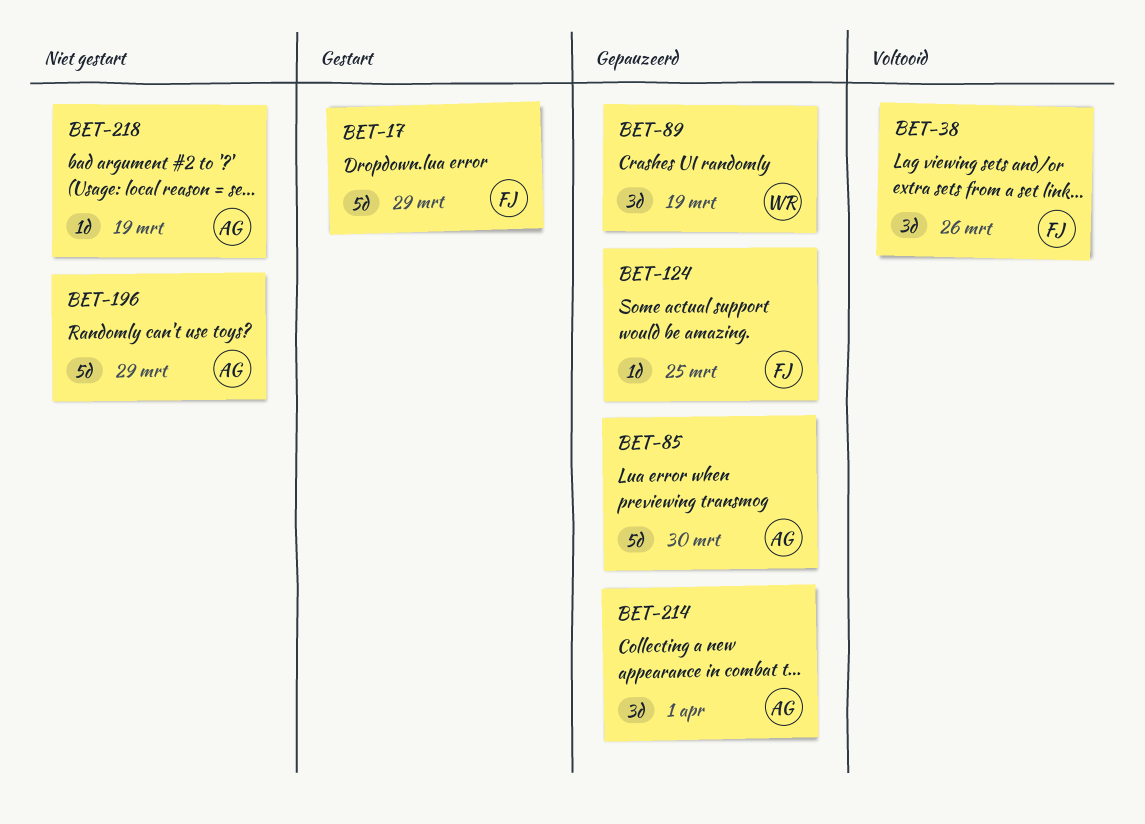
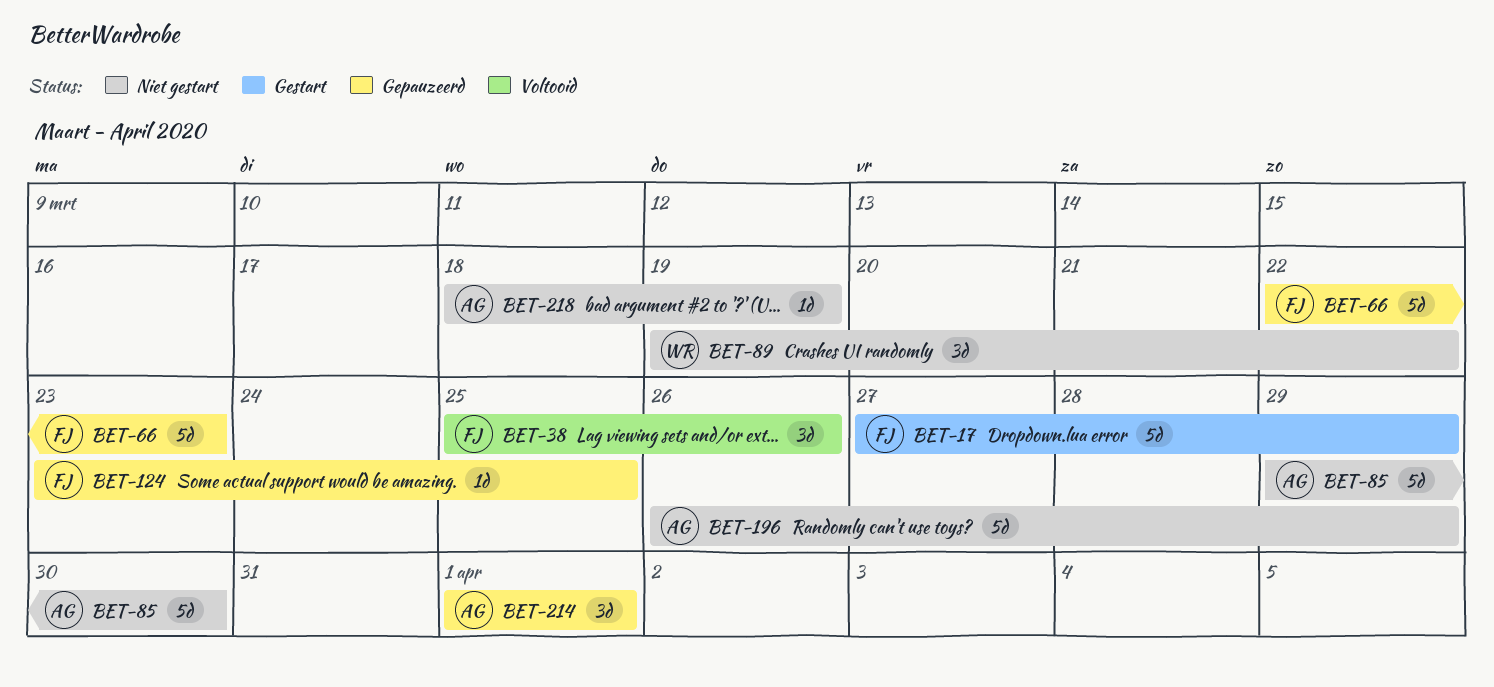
BET-66: none -> present
BET-85, status: Gepauzeerd -> Niet gestart
BET-89, status: Gepauzeerd -> Niet gestart
BET-89, due: Mar 19 -> Mar 22

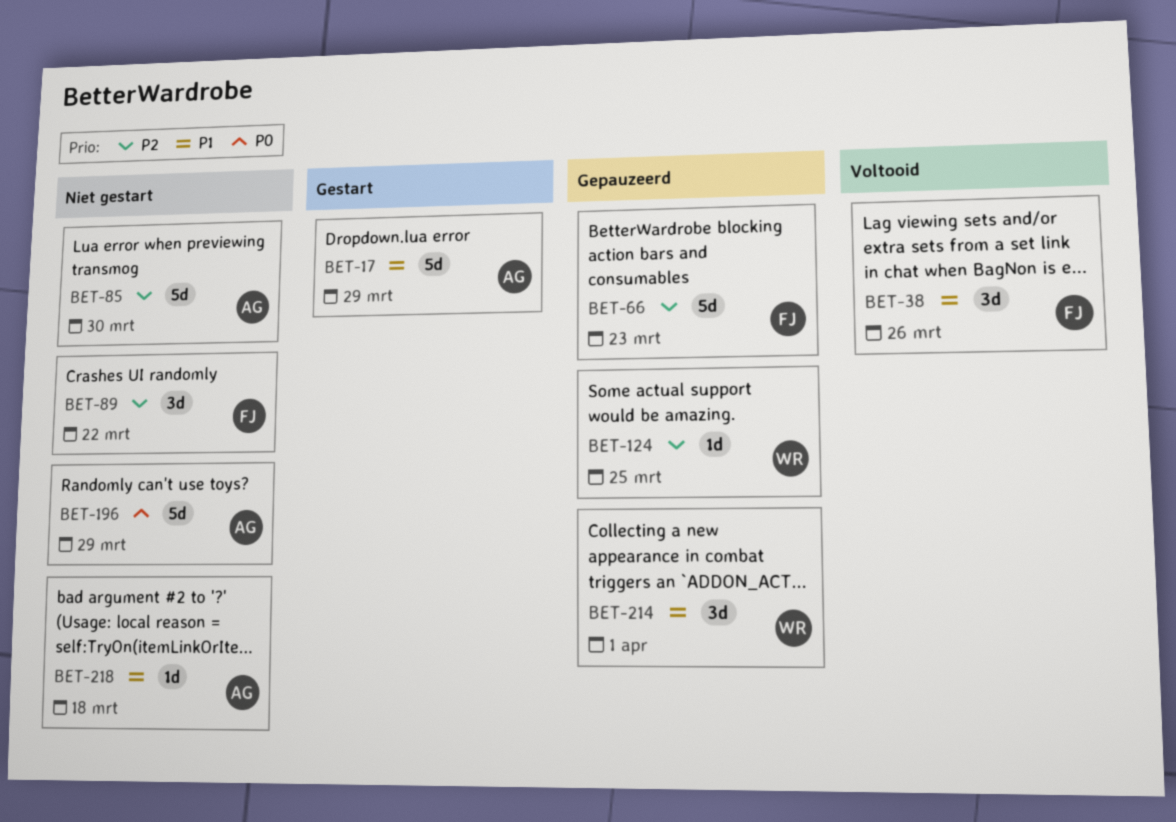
BET-17, owner: FJ -> AG
BET-89, owner: WR -> FJ
BET-124, owner: FJ -> WR
BET-214, owner: AG -> WR
BET-218, due: Mar 19 -> Mar 18

